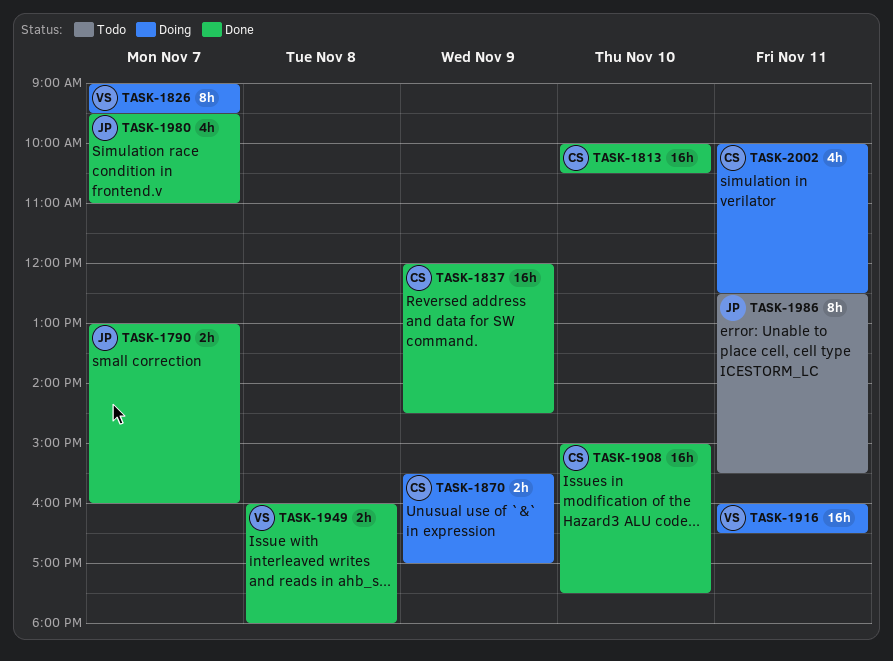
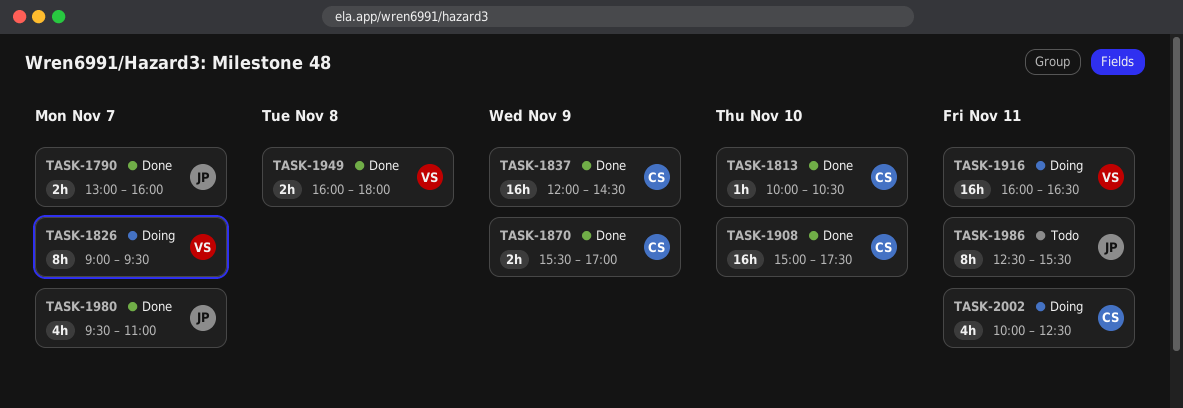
TASK-1813, estimate: 16h -> 1h
TASK-1870, status: Doing -> Done

